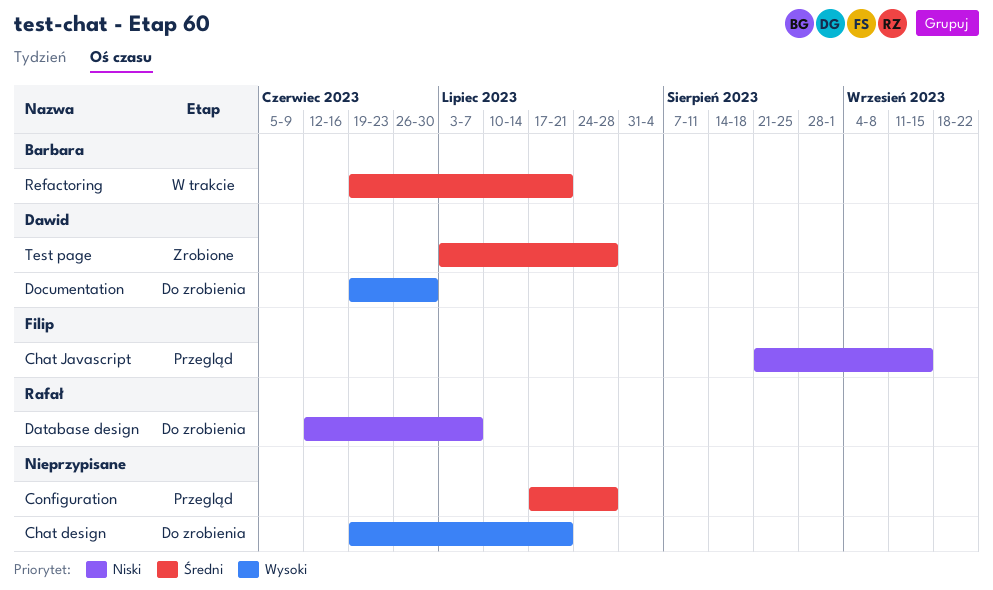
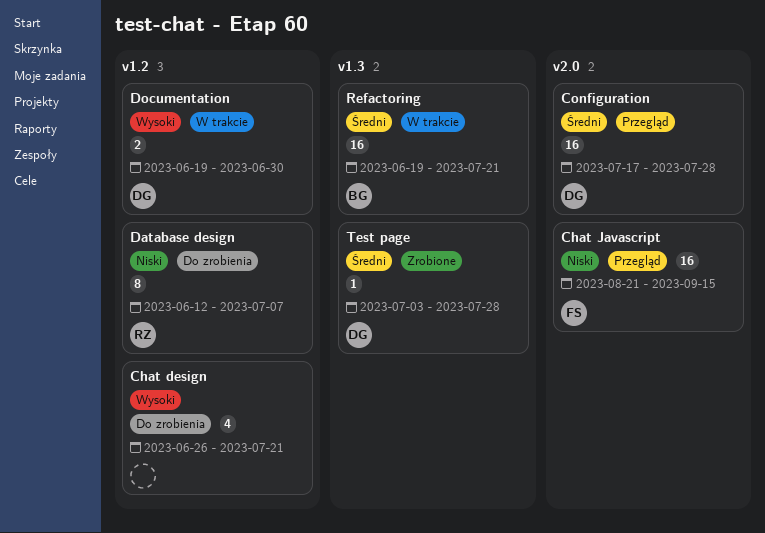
Chat design, start: Jun 19 -> Jun 26
Configuration, owner: none -> Dawid
Documentation, status: Do zrobienia -> W trakcie

